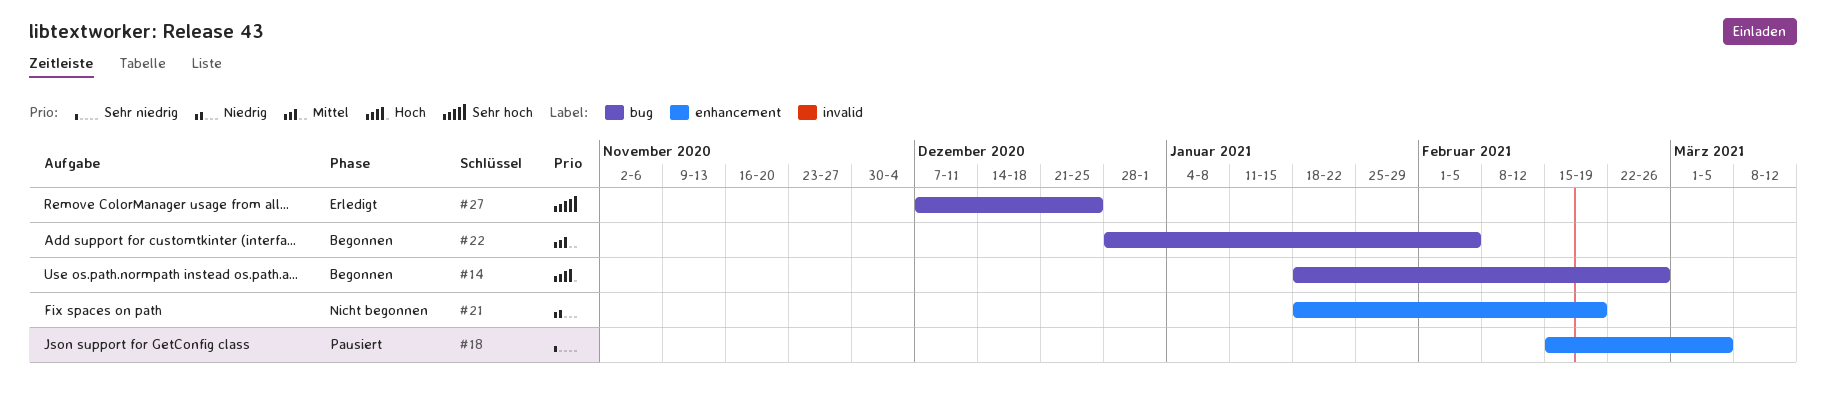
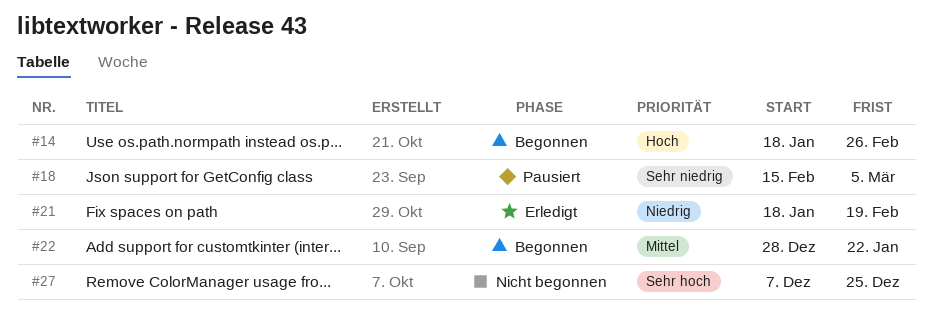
#21, status: Nicht begonnen -> Erledigt
#22, due: Feb 5 -> Jan 22
#27, status: Erledigt -> Nicht begonnen

